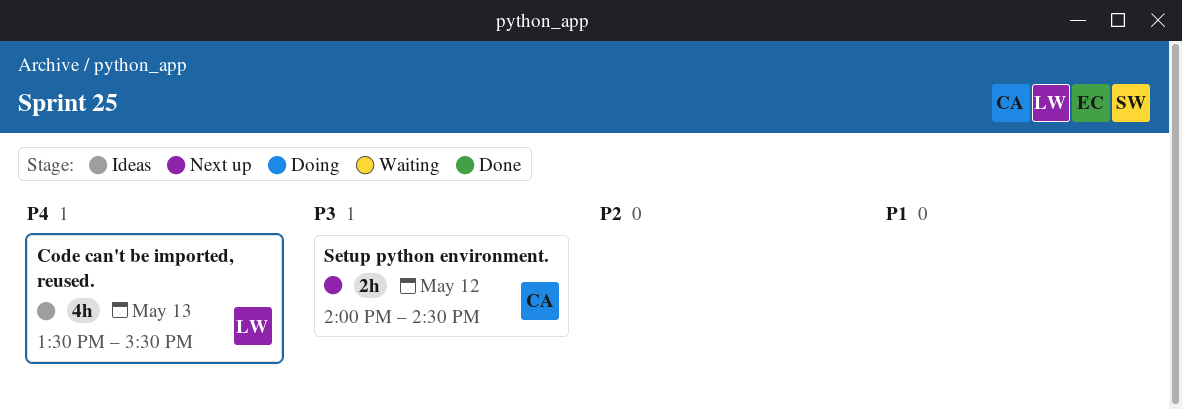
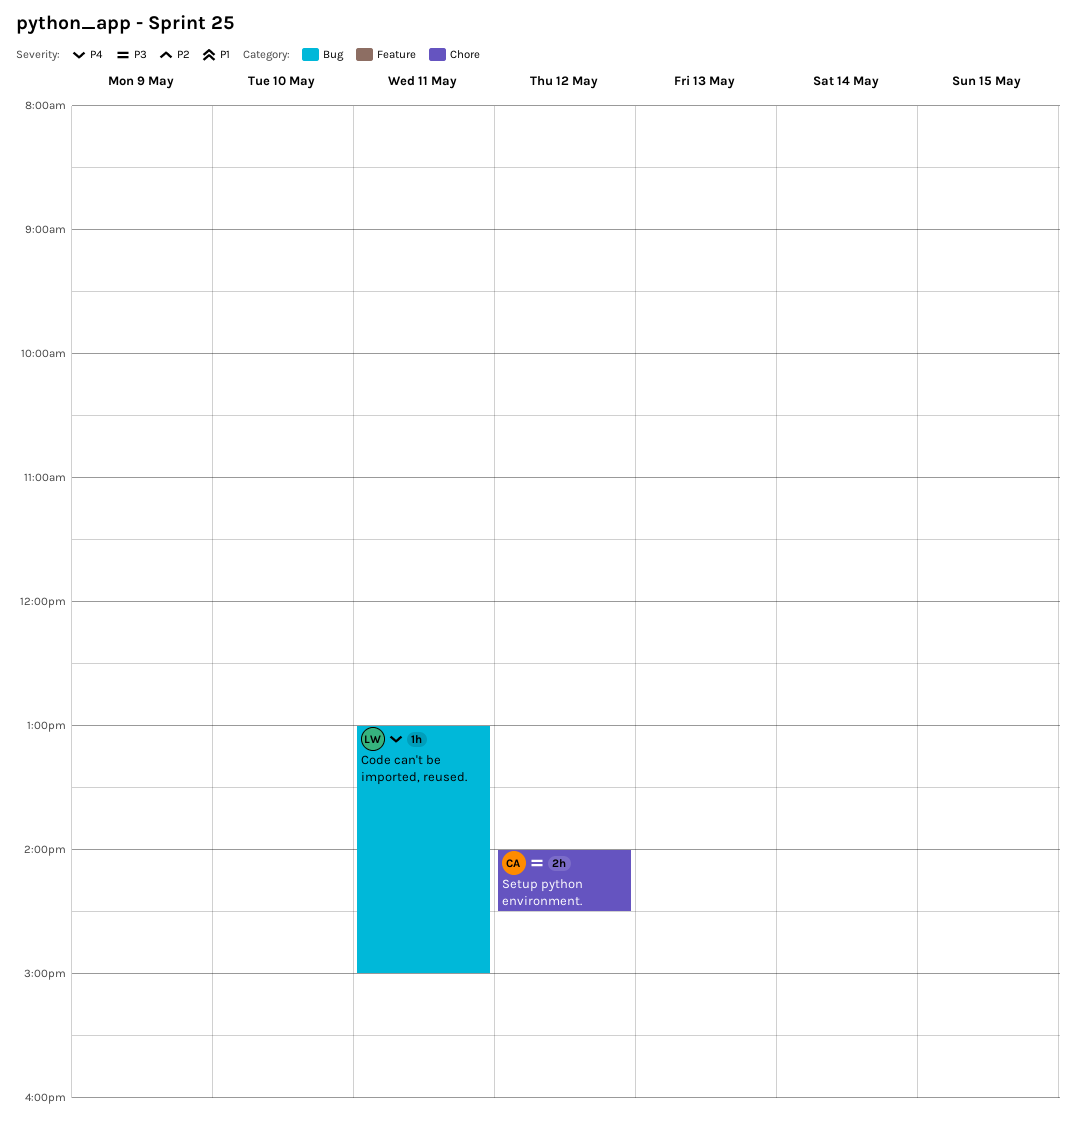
Code can't be imported, reused., estimate: 4h -> 1h
Code can't be imported, reused., day: May 13 -> May 11
Code can't be imported, reused., begins: 13:30 -> 13:00
Code can't be imported, reused., ends: 15:30 -> 15:00

